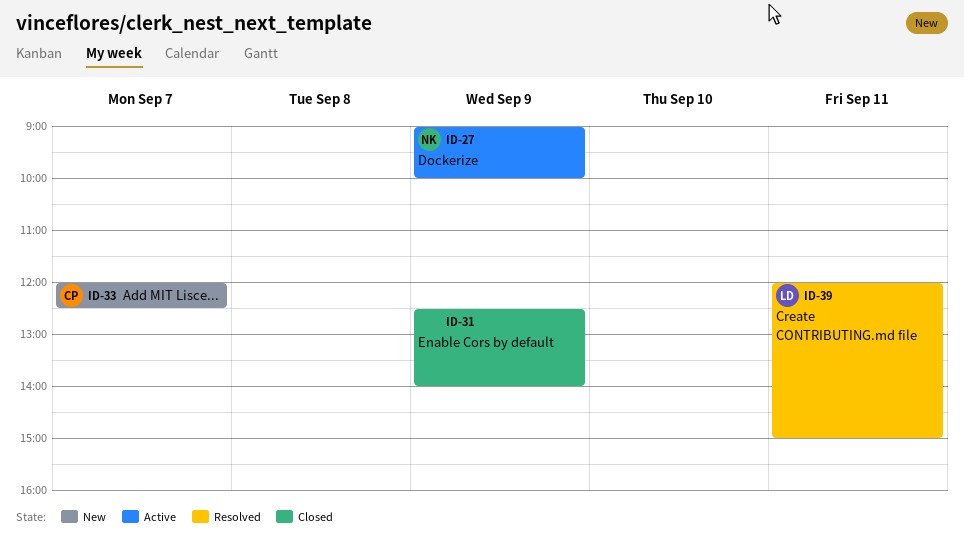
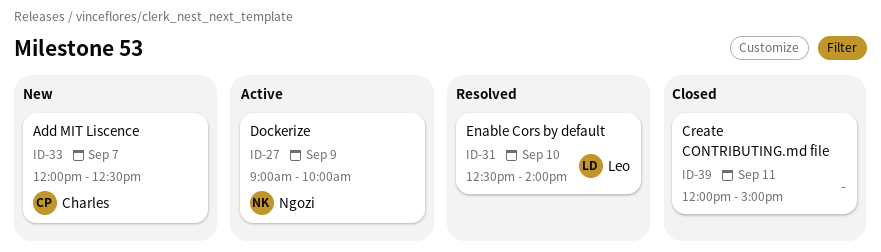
ID-31, status: Closed -> Resolved
ID-31, owner: none -> Leo
ID-31, day: Sep 9 -> Sep 10
ID-39, status: Resolved -> Closed
ID-39, owner: Leo -> none

